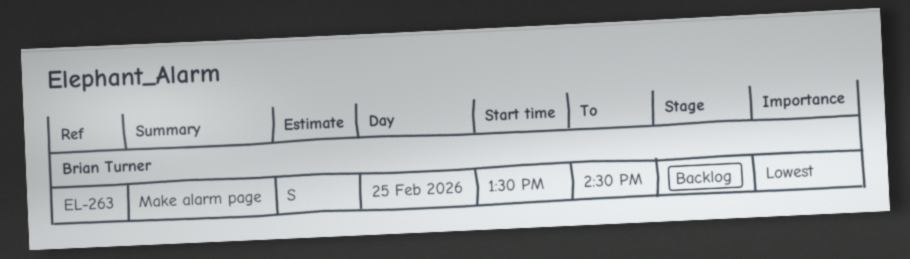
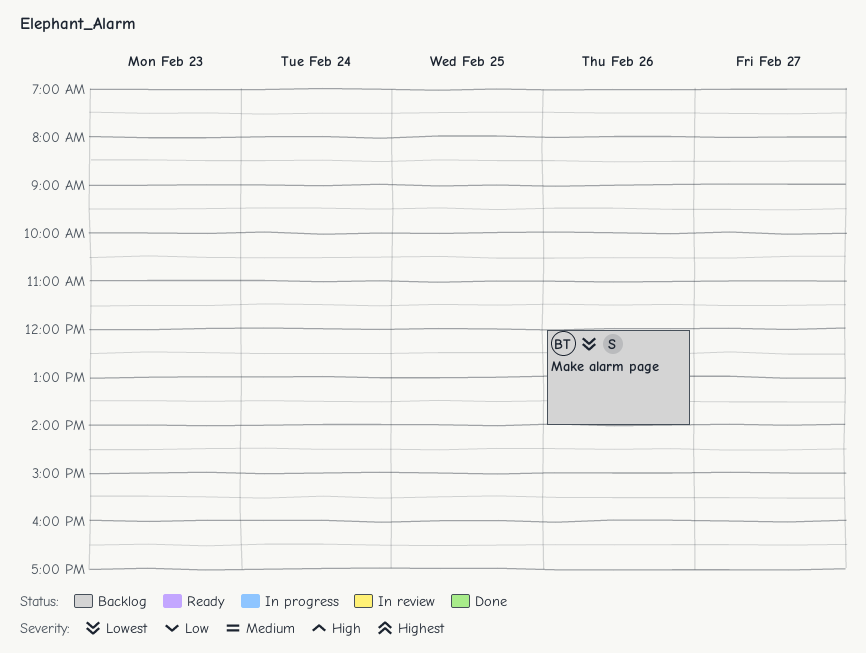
Make alarm page, day: Feb 25 -> Feb 26
Make alarm page, begins: 13:30 -> 12:00
Make alarm page, ends: 14:30 -> 14:00

